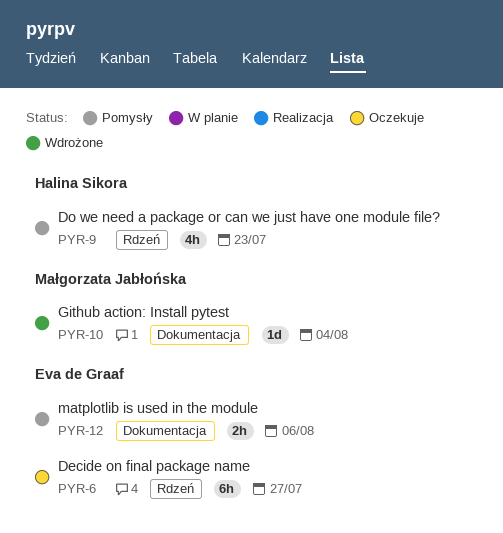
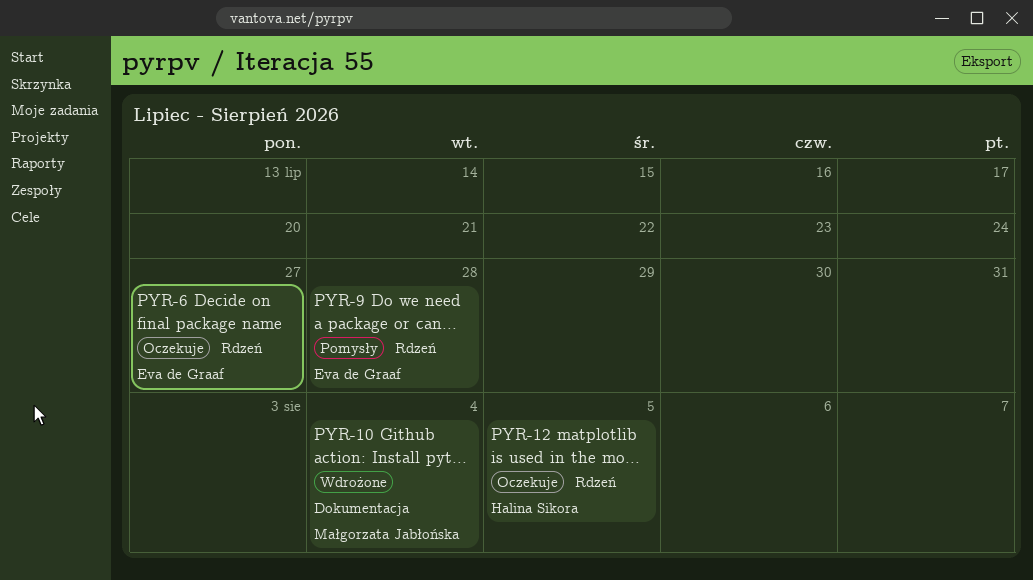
PYR-9, owner: Halina Sikora -> Eva de Graaf
PYR-9, due: Jul 23 -> Jul 28
PYR-12, status: Pomysły -> Oczekuje
PYR-12, owner: Eva de Graaf -> Halina Sikora
PYR-12, label: Dokumentacja -> Rdzeń
PYR-12, due: Aug 6 -> Aug 5

